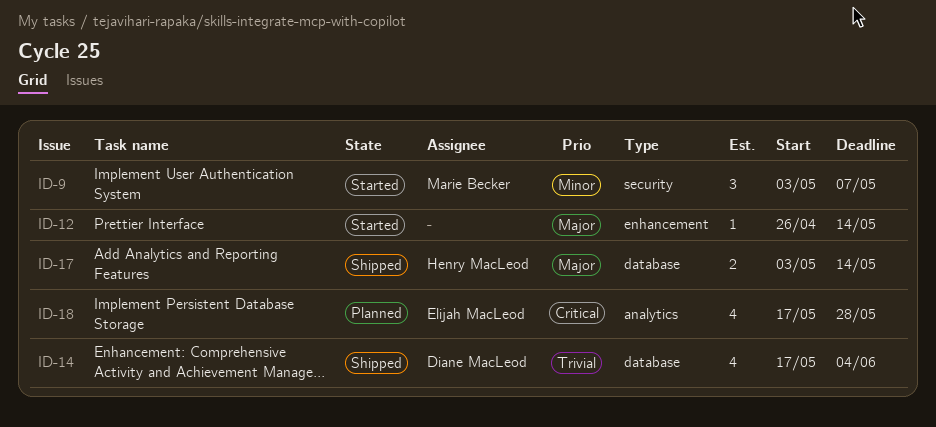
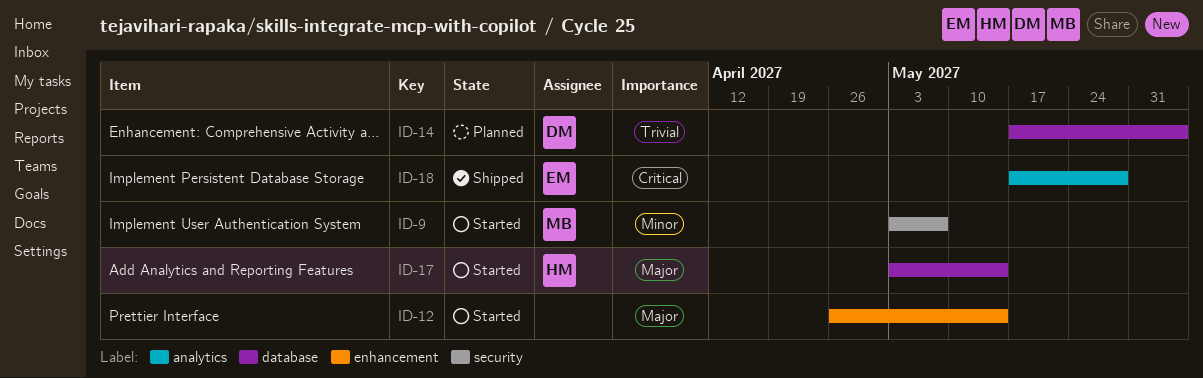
ID-14, status: Shipped -> Planned
ID-17, status: Shipped -> Started
ID-18, status: Planned -> Shipped

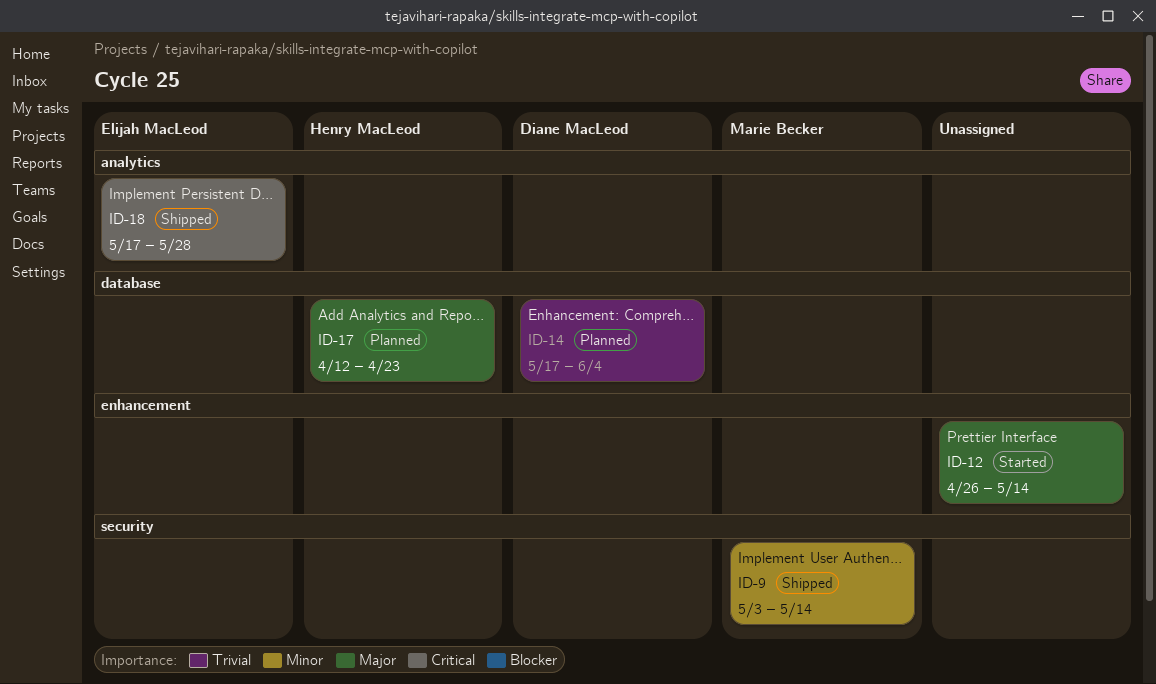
ID-9, status: Started -> Shipped
ID-9, due: May 7 -> May 14
ID-17, status: Started -> Planned
ID-17, start: May 3 -> Apr 12
ID-17, due: May 14 -> Apr 23

